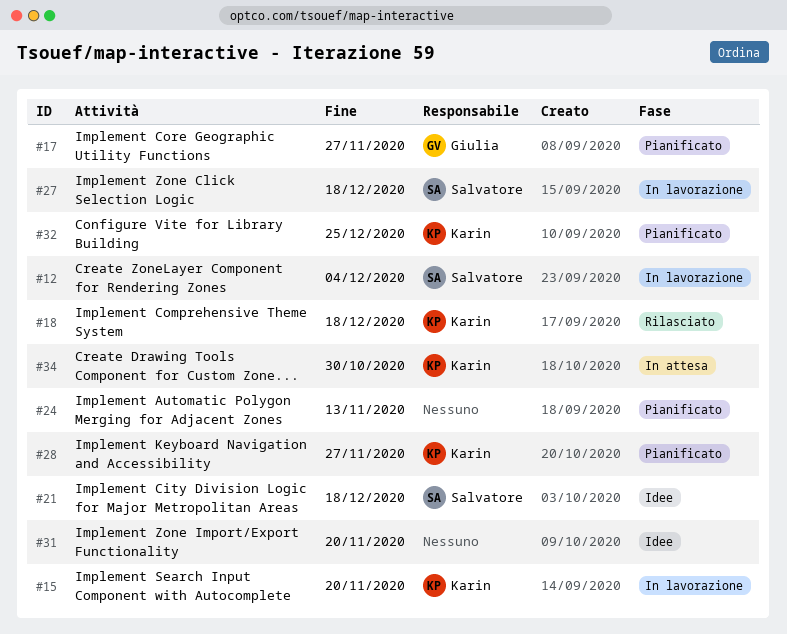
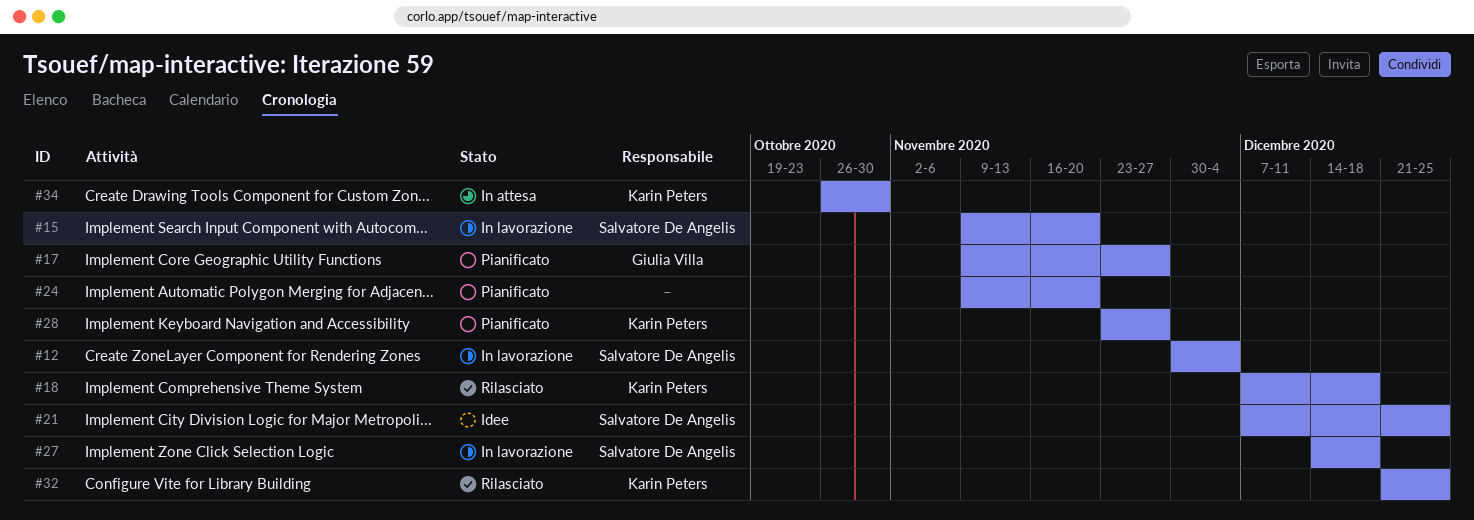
#15, owner: Karin Peters -> Salvatore De Angelis
#21, due: Dec 18 -> Dec 25
#24, due: Nov 13 -> Nov 20
#31: present -> none
#32, status: Pianificato -> Rilasciato

